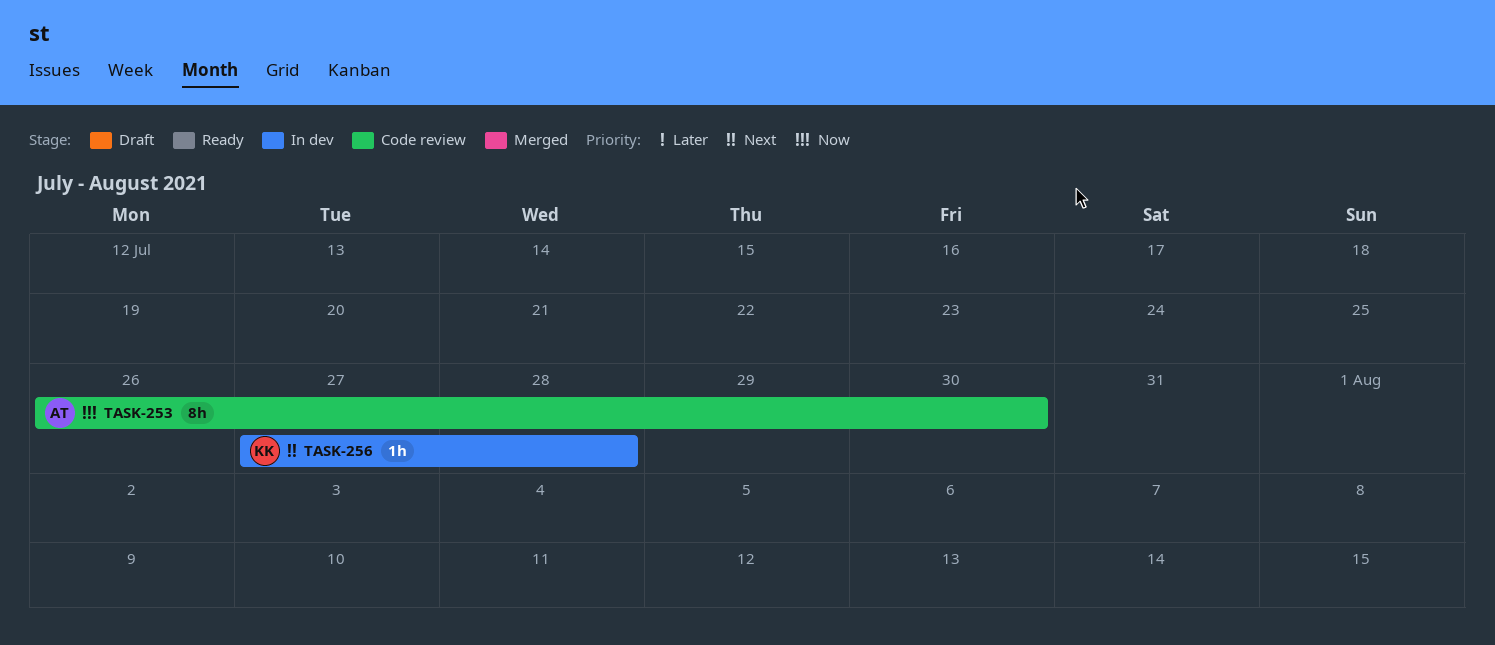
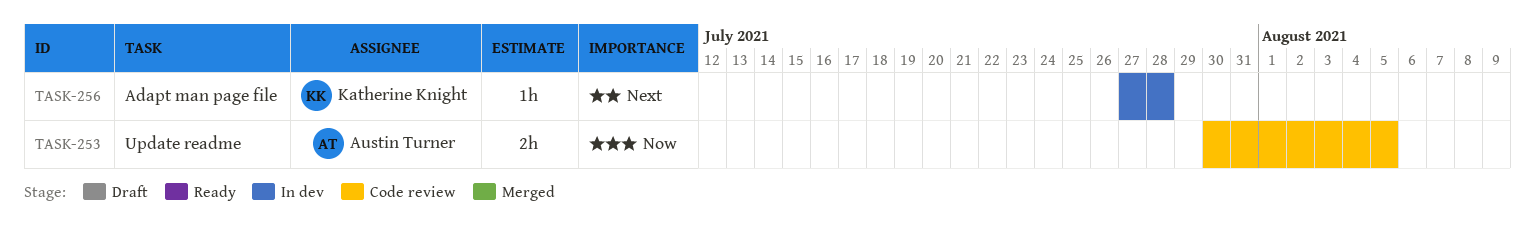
TASK-253, estimate: 8h -> 2h
TASK-253, start: Jul 26 -> Jul 30
TASK-253, due: Jul 30 -> Aug 5

